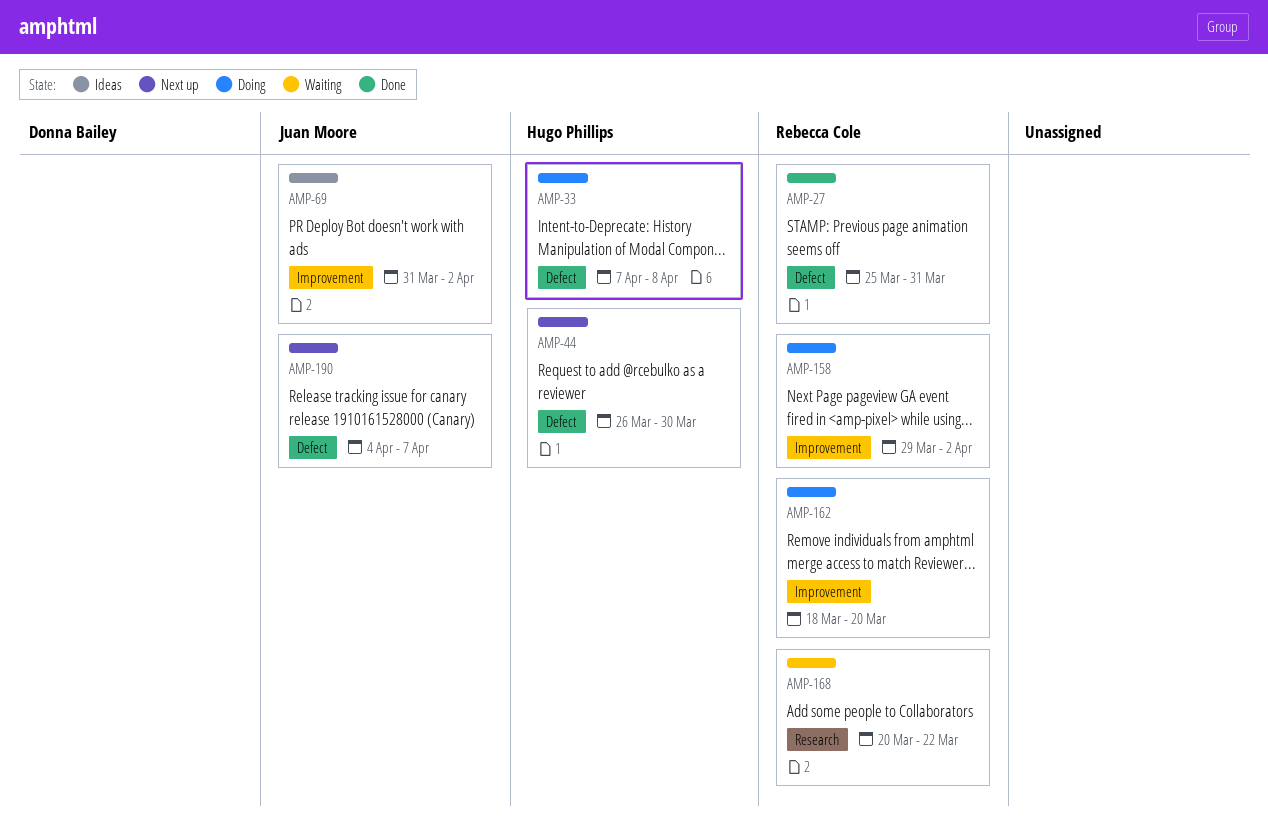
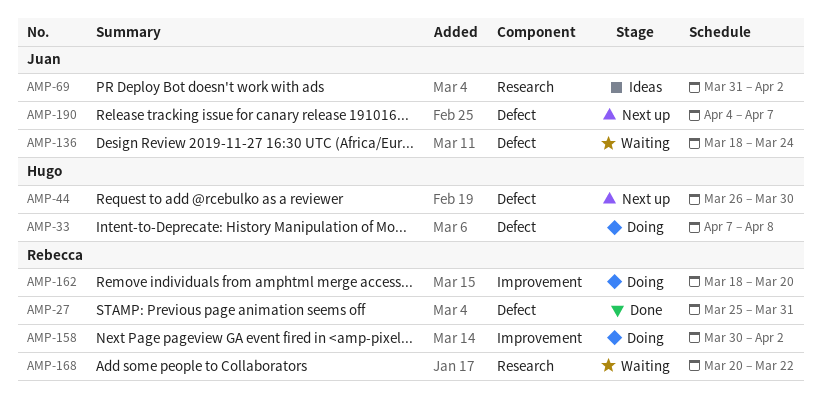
AMP-69, label: Improvement -> Research
AMP-136: none -> present
AMP-158, start: Mar 29 -> Mar 30

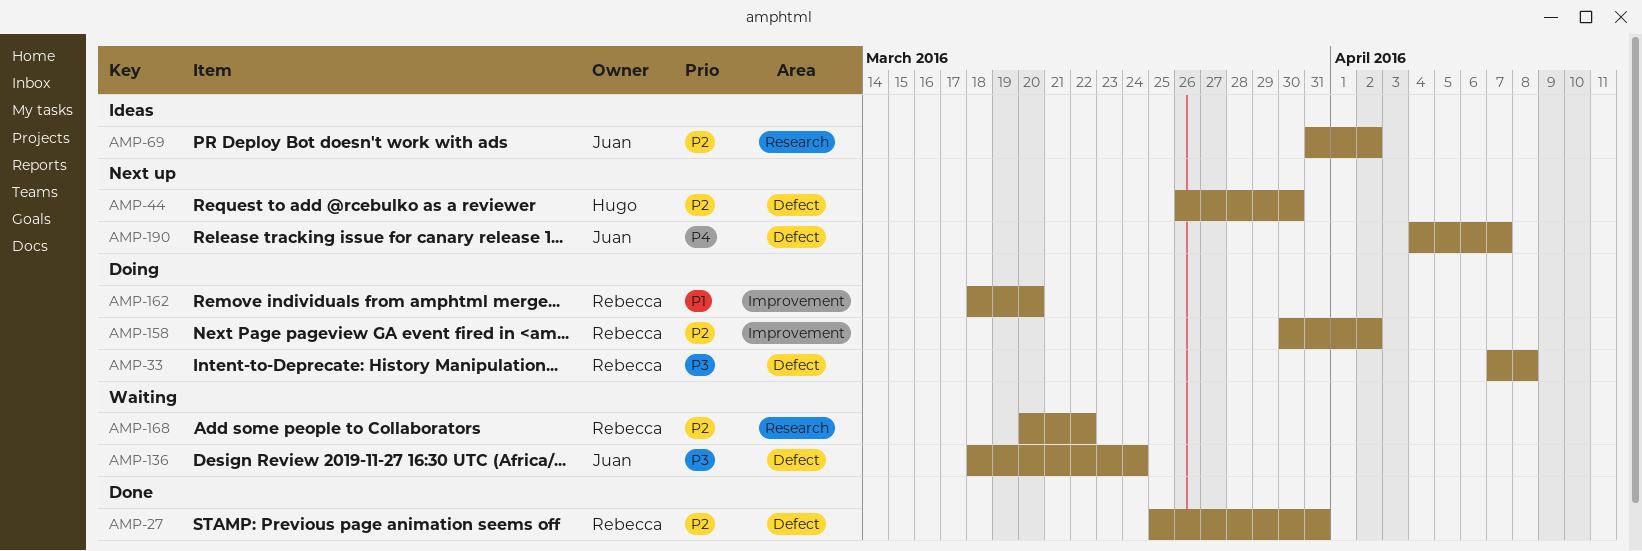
AMP-33, owner: Hugo -> Rebecca

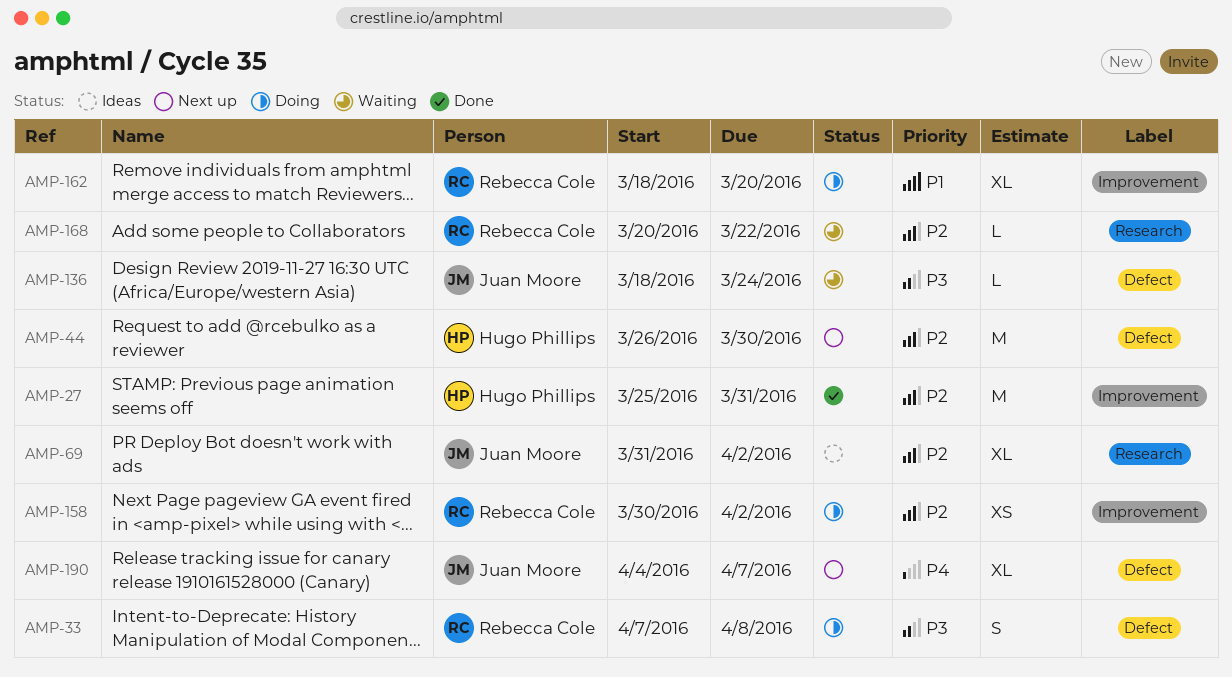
AMP-27, owner: Rebecca Cole -> Hugo Phillips
AMP-27, label: Defect -> Improvement

